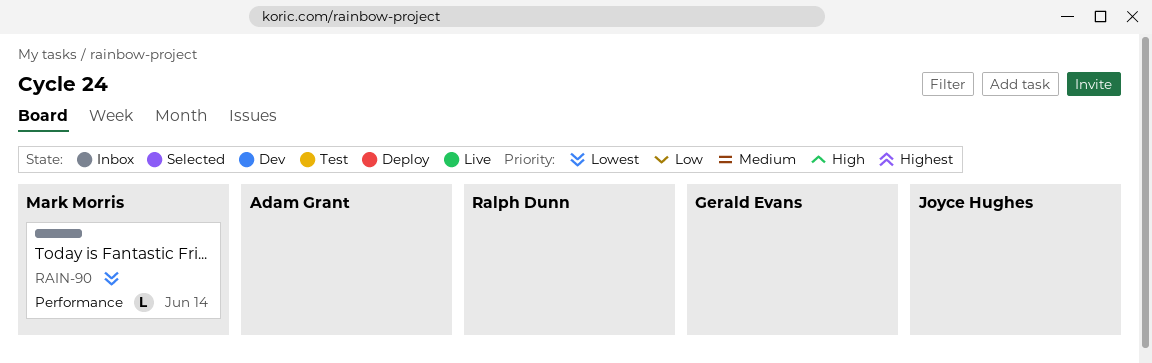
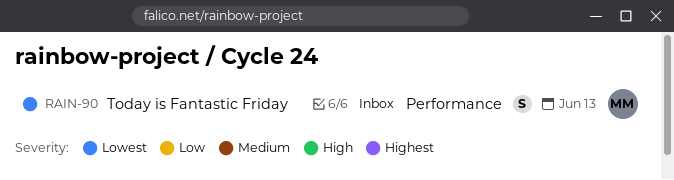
RAIN-90, estimate: L -> S
RAIN-90, due: Jun 14 -> Jun 13

